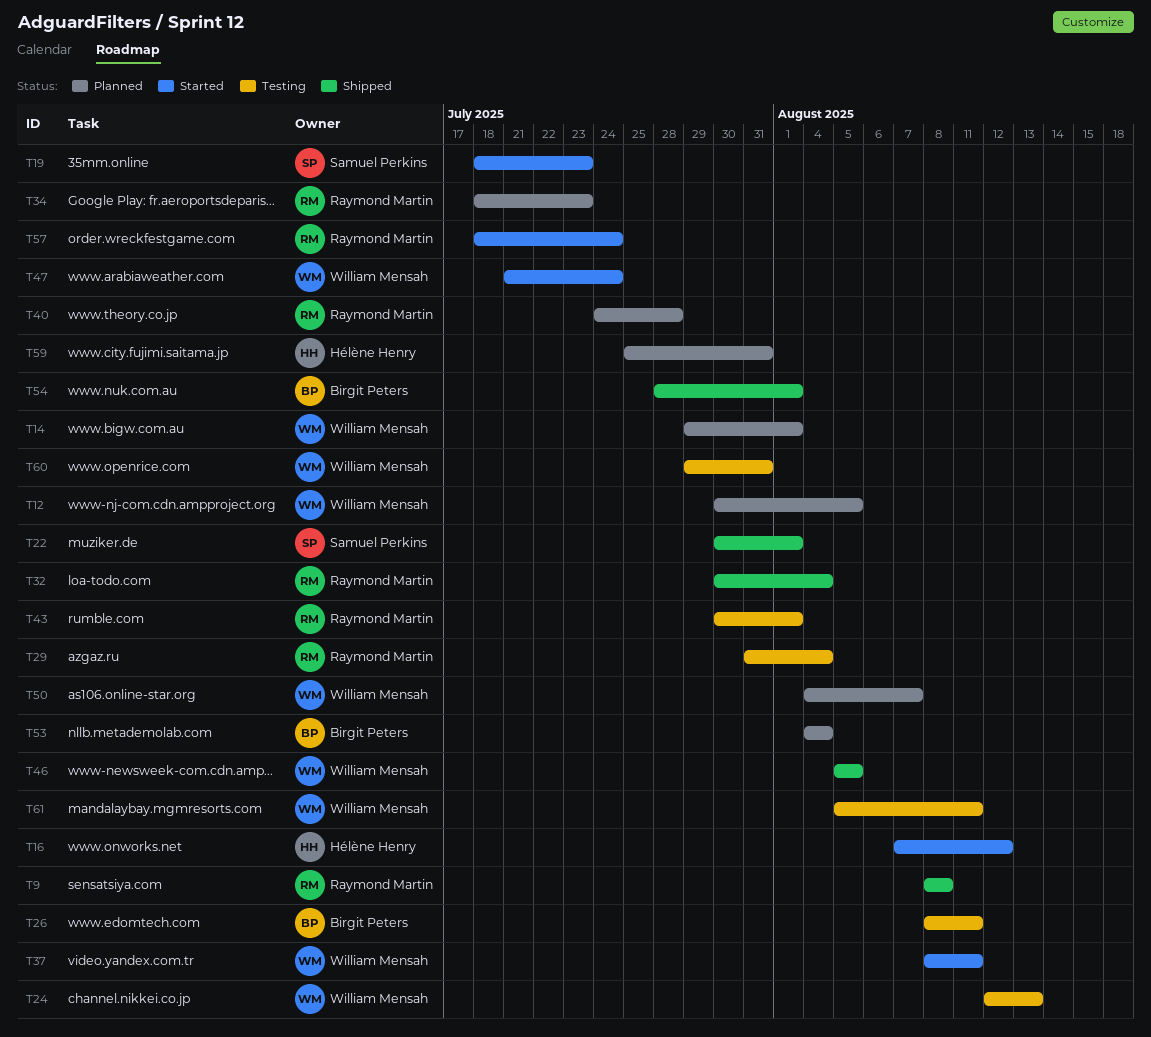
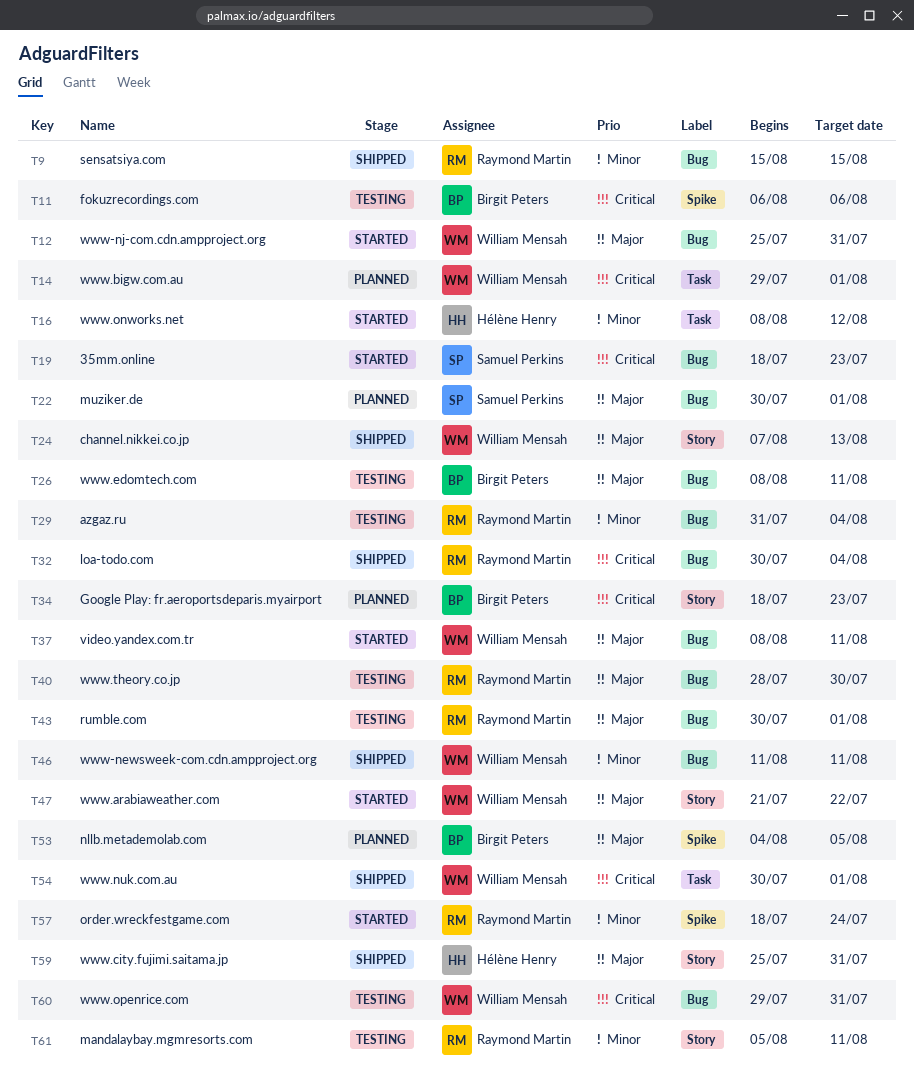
T9, start: Aug 8 -> Aug 15
T9, due: Aug 8 -> Aug 15
T11: none -> present
T12, status: Planned -> Started
T12, start: Jul 30 -> Jul 25
T12, due: Aug 5 -> Jul 31
T16, start: Aug 7 -> Aug 8
T22, status: Shipped -> Planned
T24, status: Testing -> Shipped
T24, start: Aug 12 -> Aug 7
T34, owner: Raymond Martin -> Birgit Peters
T40, status: Planned -> Testing
T40, start: Jul 24 -> Jul 28
T40, due: Jul 28 -> Jul 30
T46, start: Aug 5 -> Aug 11
T46, due: Aug 5 -> Aug 11
T47, due: Jul 24 -> Jul 22
T50: present -> none
T53, due: Aug 4 -> Aug 5
T54, owner: Birgit Peters -> William Mensah
T54, start: Jul 28 -> Jul 30
T59, status: Planned -> Shipped
T61, owner: William Mensah -> Raymond Martin

